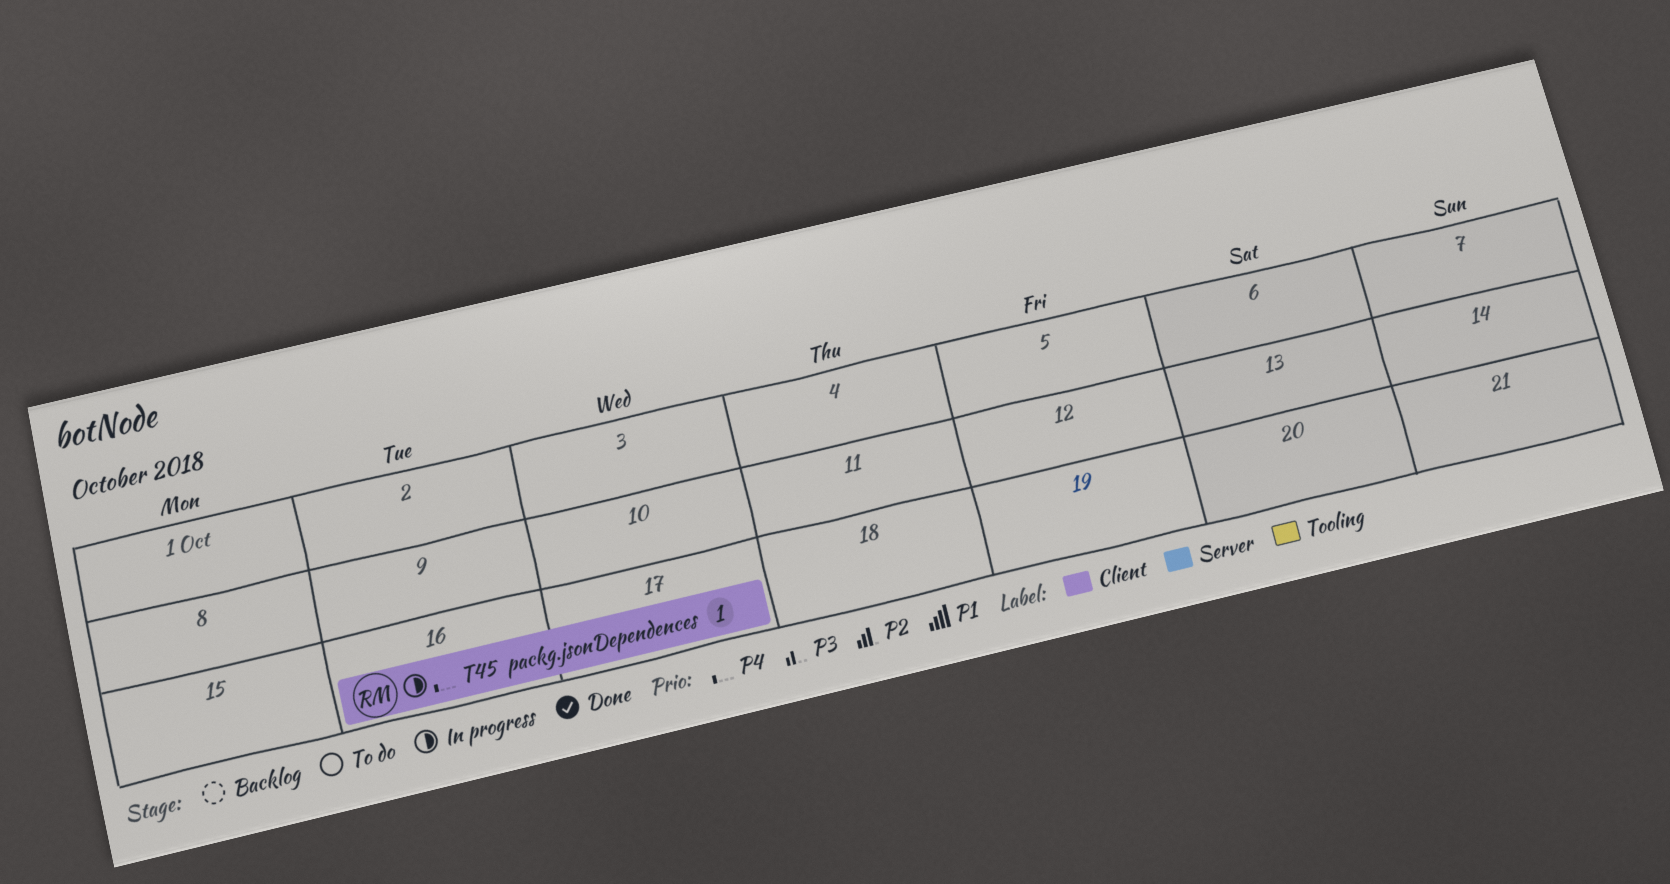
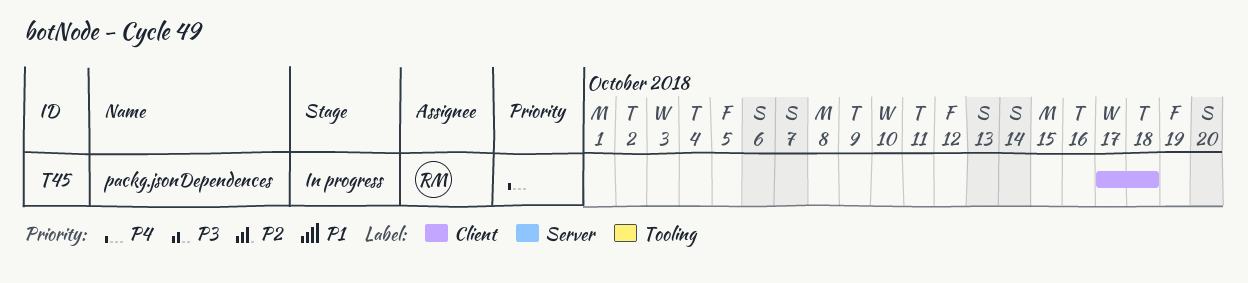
T45, start: Oct 16 -> Oct 17
T45, due: Oct 17 -> Oct 18

